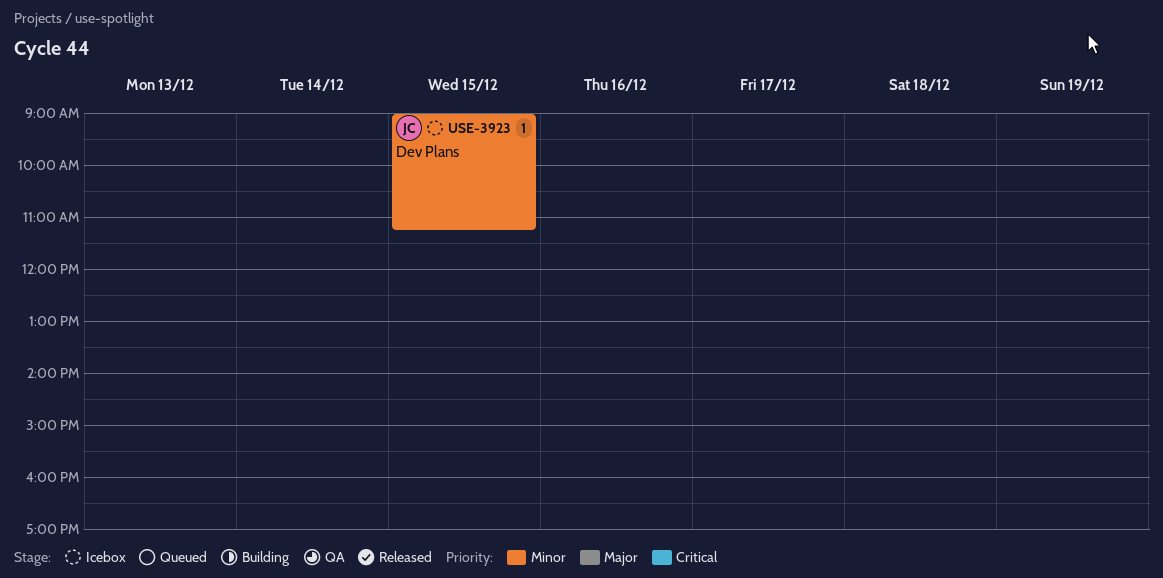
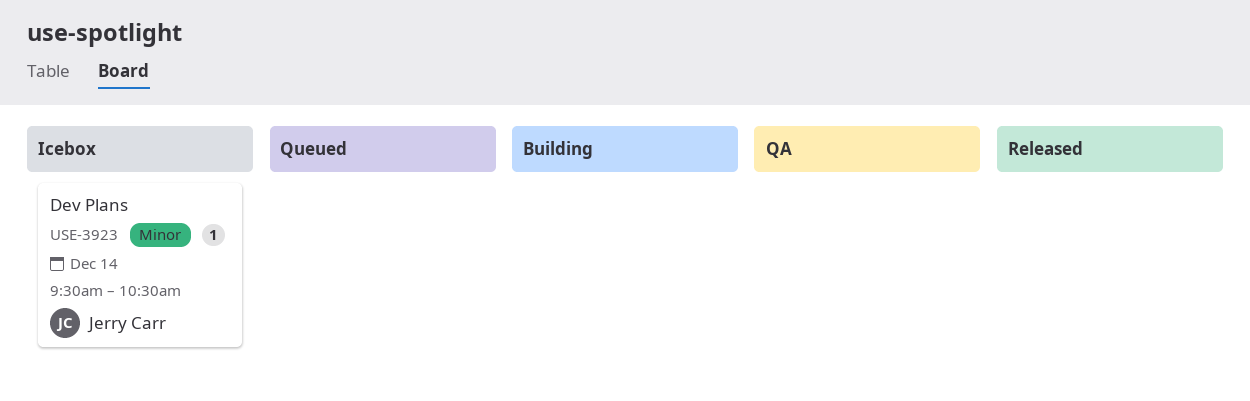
USE-3923, day: Dec 15 -> Dec 14
USE-3923, begins: 09:00 -> 09:30
USE-3923, ends: 11:15 -> 10:30

